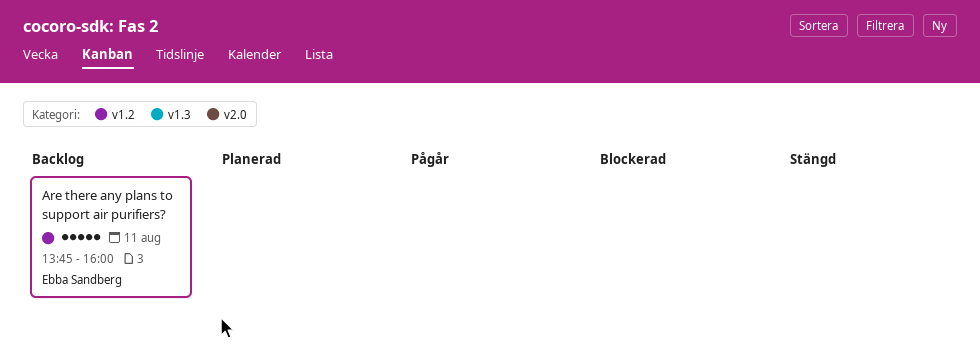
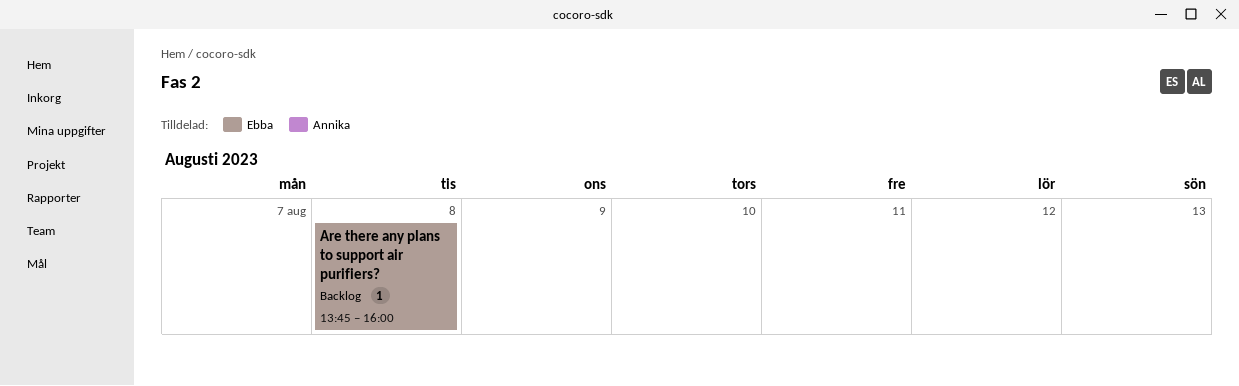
Are there any plans to support air purifiers?, estimate: 5 -> 1
Are there any plans to support air purifiers?, day: Aug 11 -> Aug 8

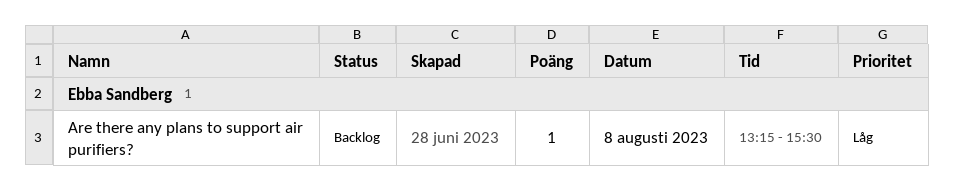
Are there any plans to support air purifiers?, begins: 13:45 -> 13:15
Are there any plans to support air purifiers?, ends: 16:00 -> 15:30

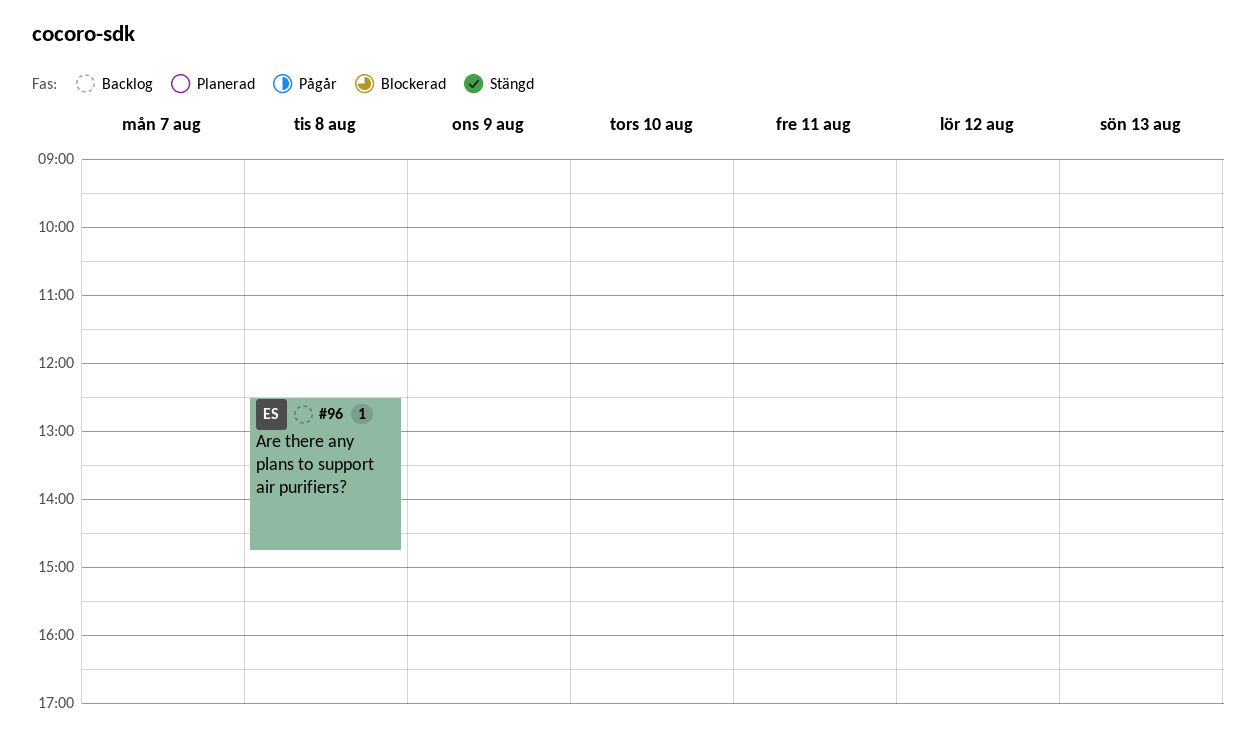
Are there any plans to support air purifiers?, begins: 13:15 -> 12:30
Are there any plans to support air purifiers?, ends: 15:30 -> 14:45

